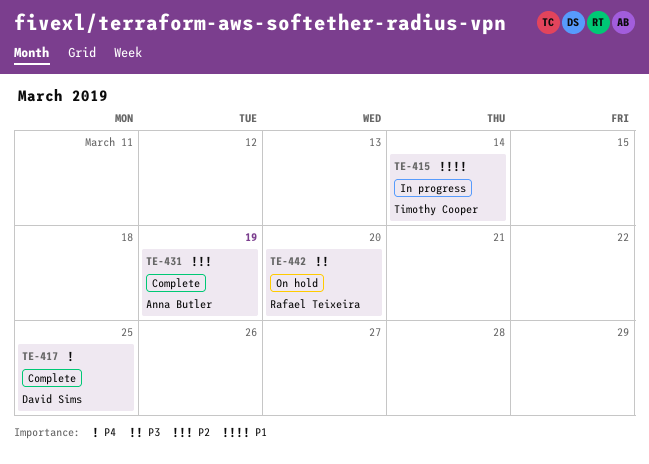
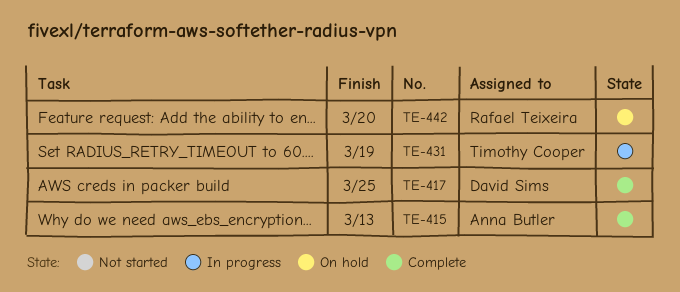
TE-415, status: In progress -> Complete
TE-415, owner: Timothy Cooper -> Anna Butler
TE-415, due: Mar 14 -> Mar 13
TE-431, status: Complete -> In progress
TE-431, owner: Anna Butler -> Timothy Cooper

